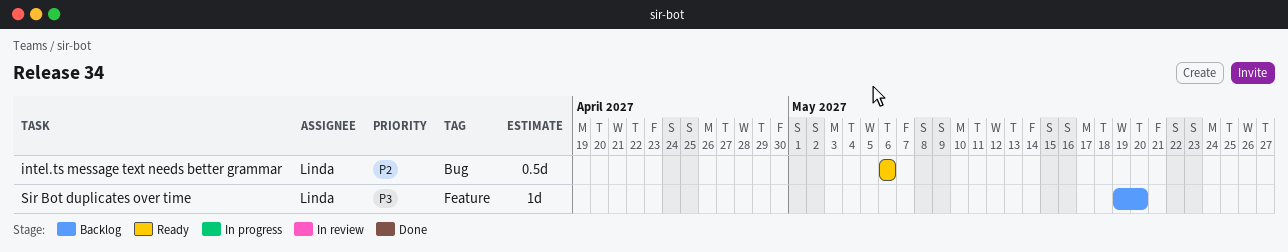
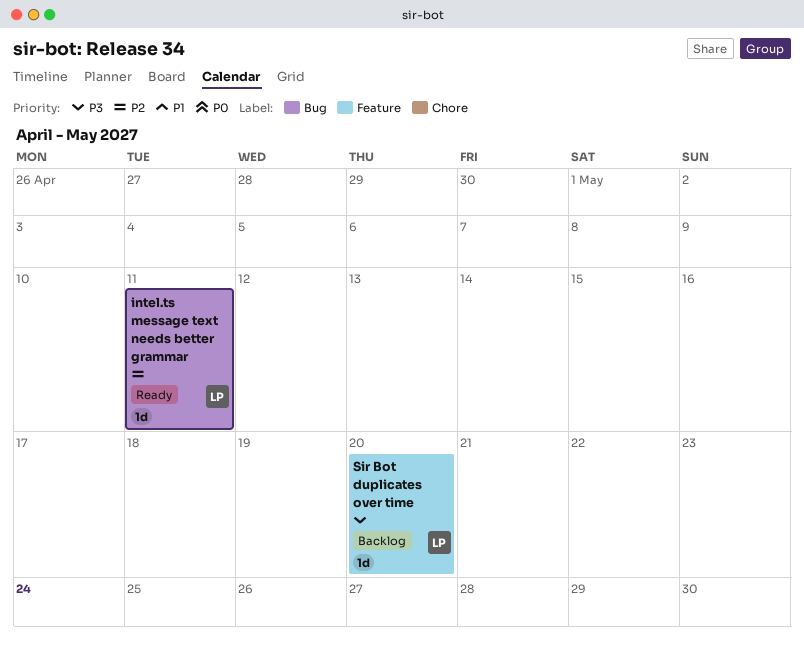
intel.ts message text needs better grammar, estimate: 0.5d -> 1d
intel.ts message text needs better grammar, due: May 6 -> May 11

